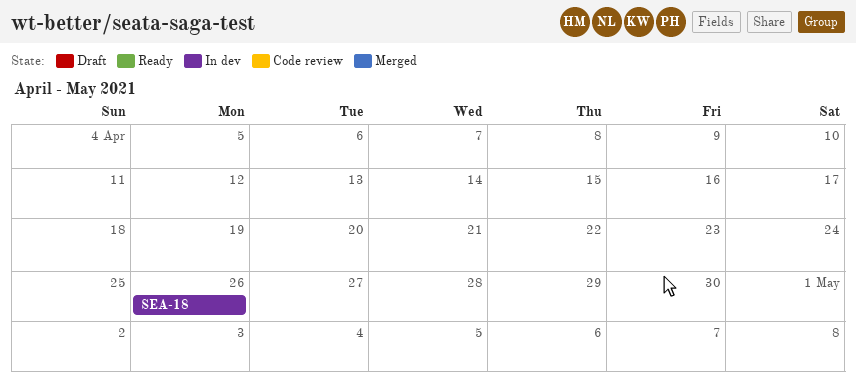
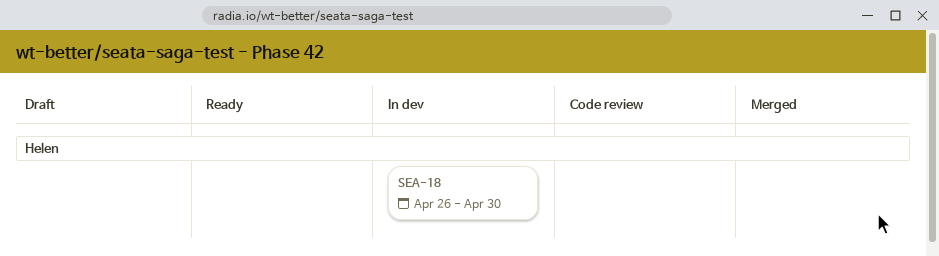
SEA-18, due: Apr 26 -> Apr 30

